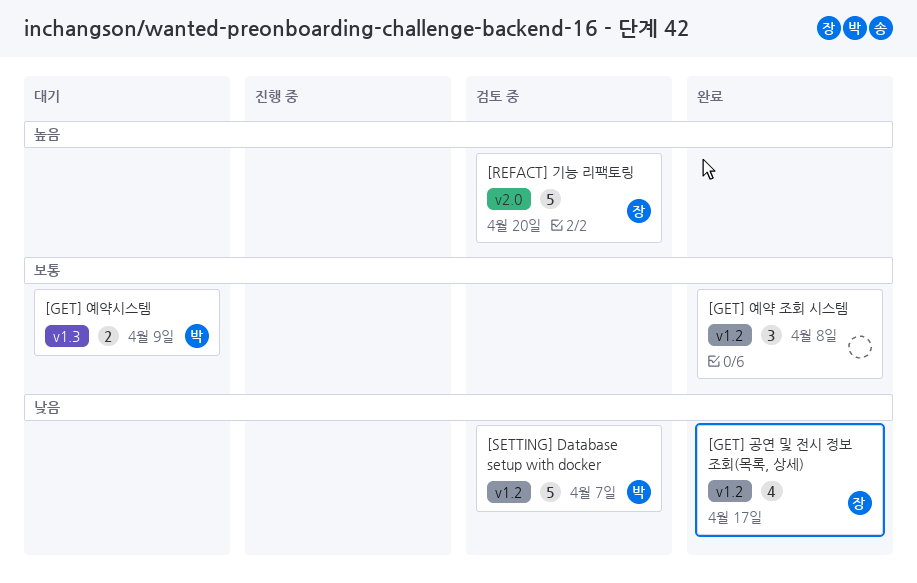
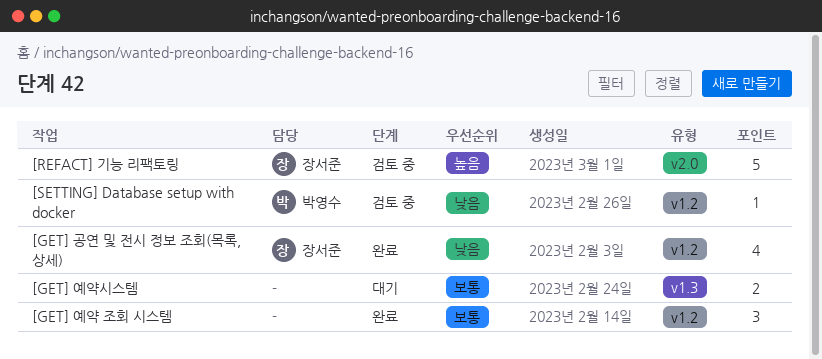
[GET] 예약시스템, owner: 박영수 -> none
[SETTING] Database setup with docker, estimate: 5 -> 1

